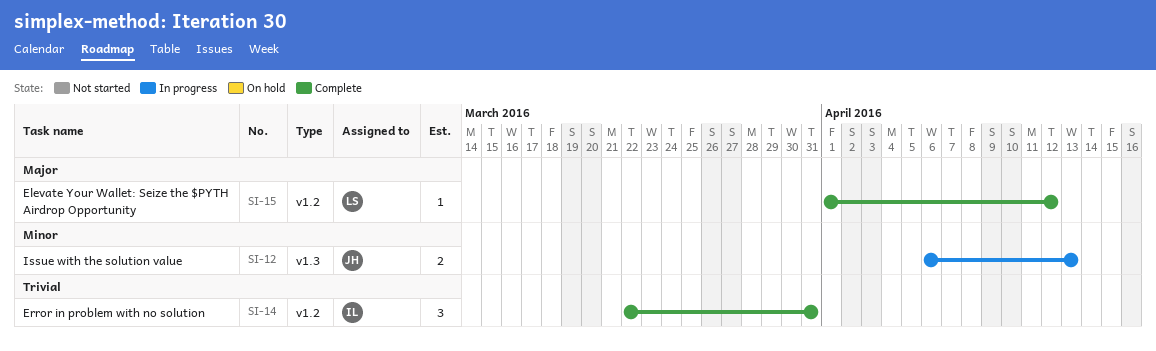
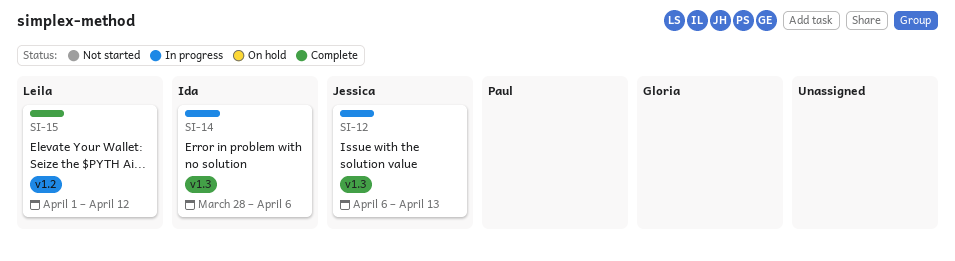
SI-14, status: Complete -> In progress
SI-14, label: v1.2 -> v1.3
SI-14, start: Mar 22 -> Mar 28
SI-14, due: Mar 31 -> Apr 6

